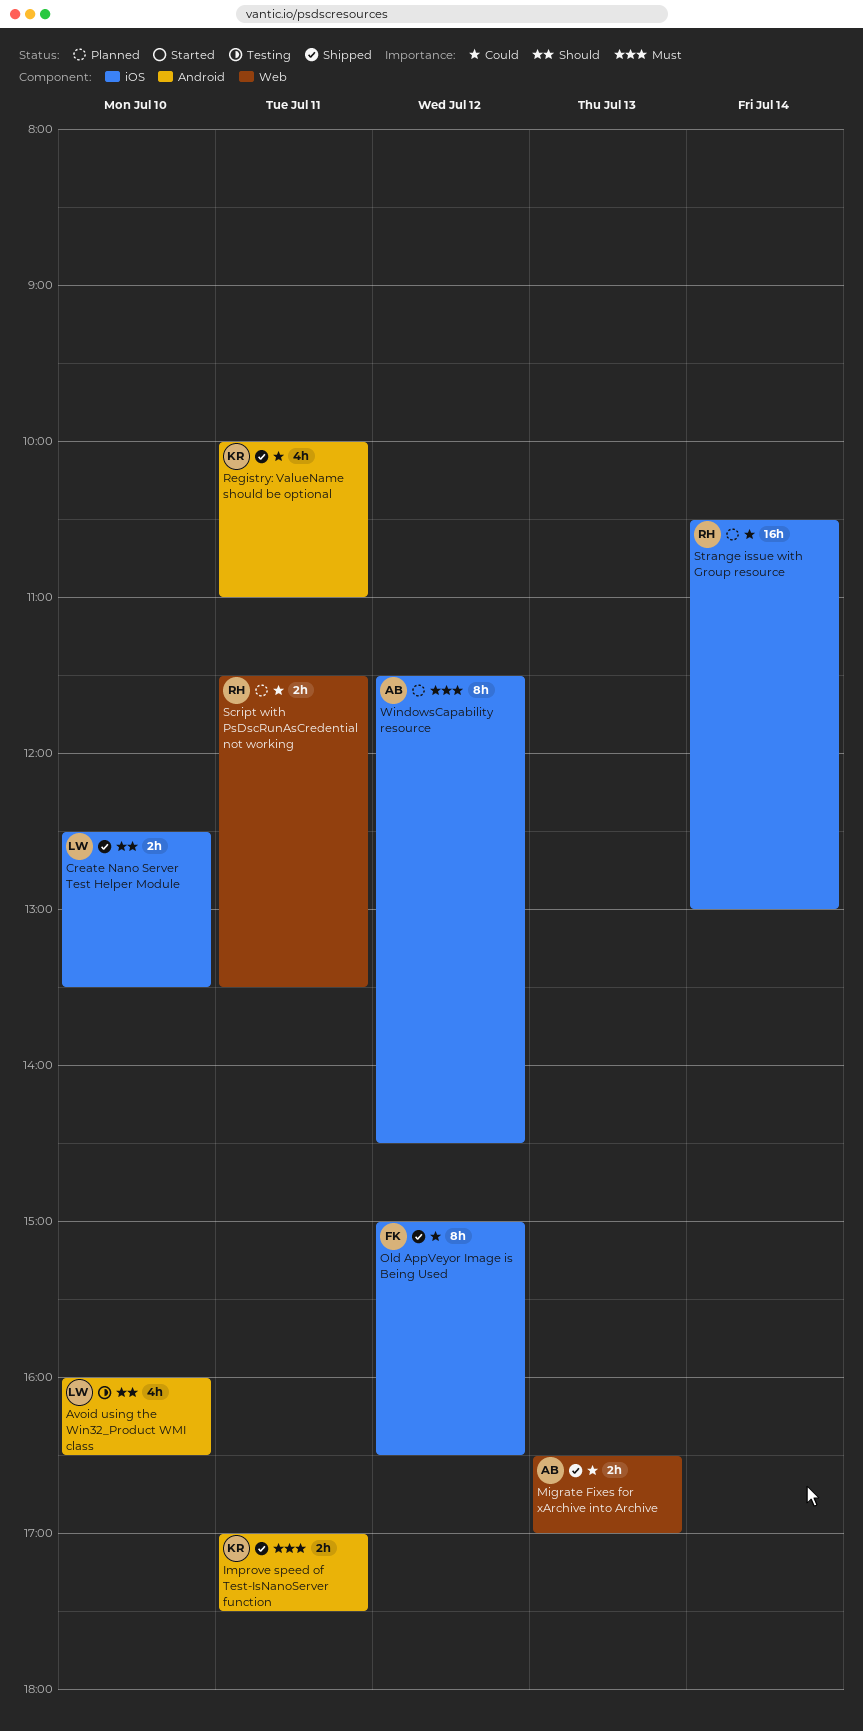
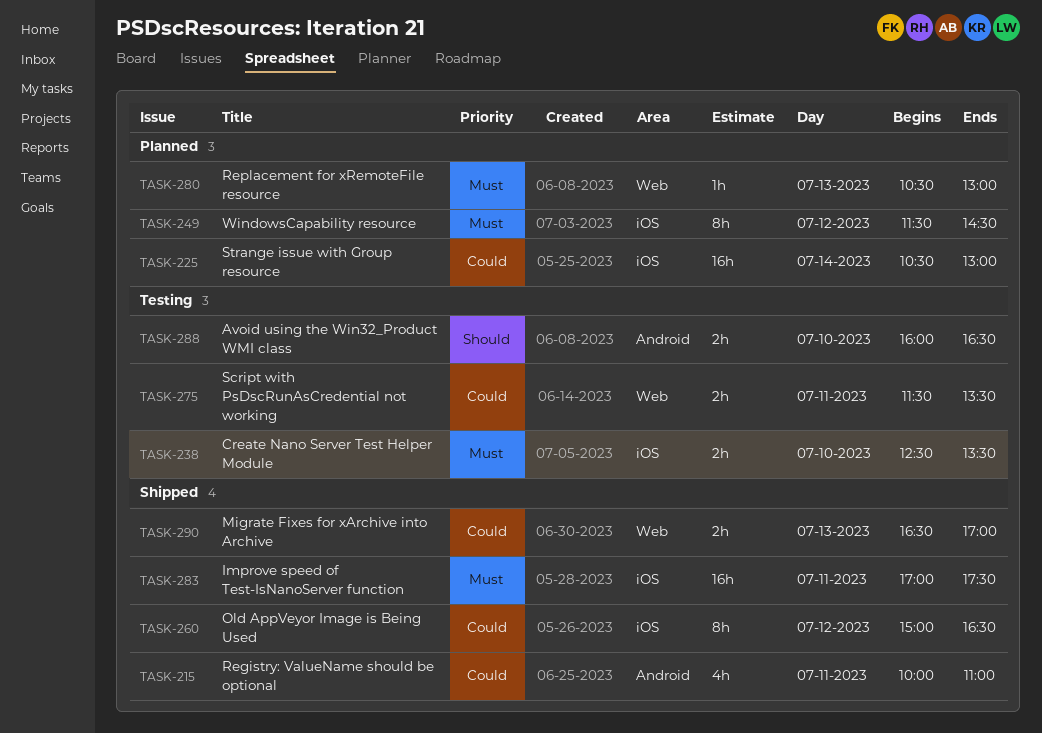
Avoid using the Win32_Product WMI class, estimate: 4h -> 2h
Create Nano Server Test Helper Module, status: Shipped -> Testing
Create Nano Server Test Helper Module, priority: Should -> Must
Improve speed of Test-IsNanoServer function, label: Android -> iOS
Improve speed of Test-IsNanoServer function, estimate: 2h -> 16h
Replacement for xRemoteFile resource: none -> present
Script with PsDscRunAsCredential not working, status: Planned -> Testing

